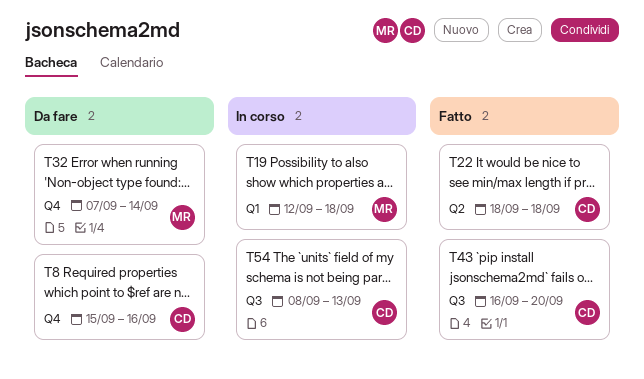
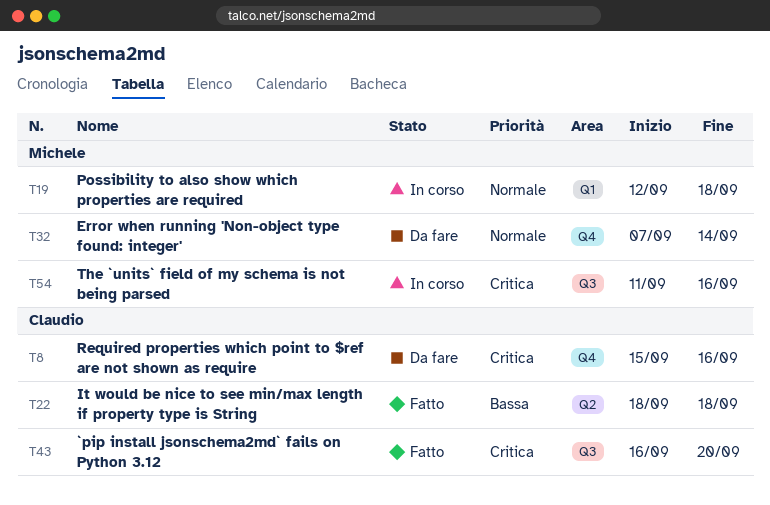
T54, owner: Claudio -> Michele
T54, start: Sep 8 -> Sep 11
T54, due: Sep 13 -> Sep 16

